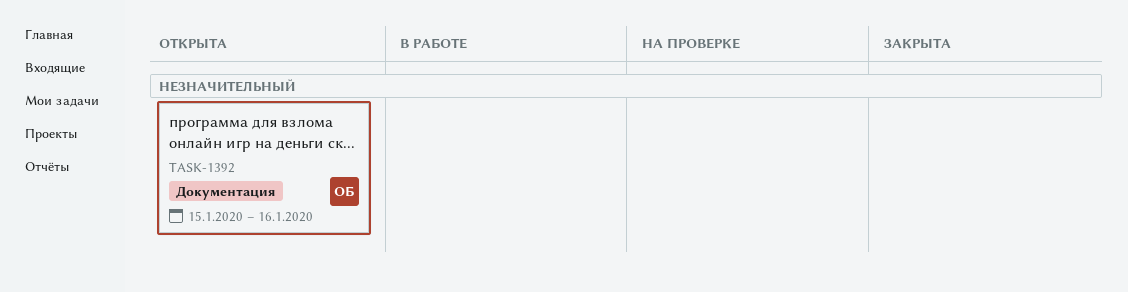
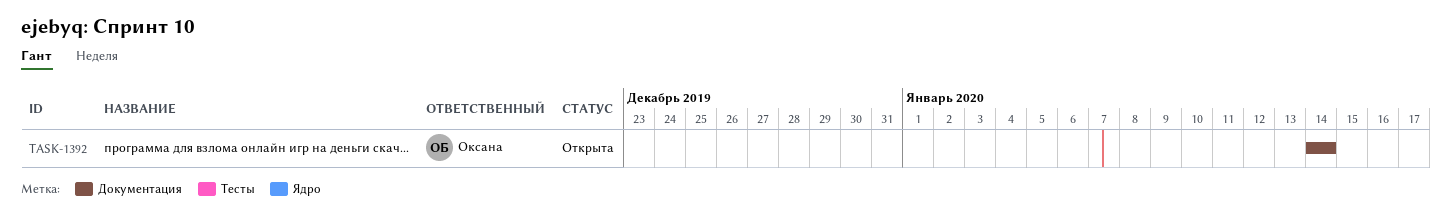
TASK-1392, start: Jan 15 -> Jan 14
TASK-1392, due: Jan 16 -> Jan 14

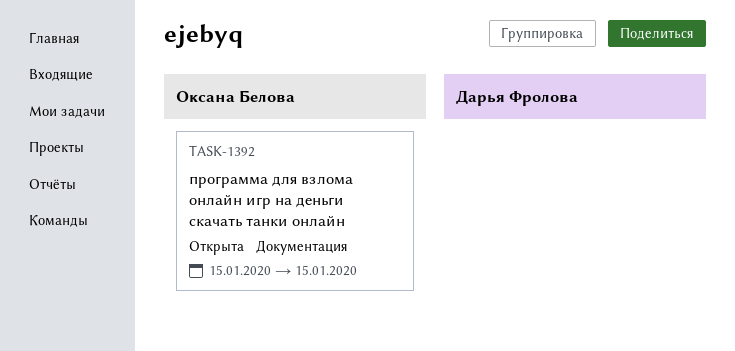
TASK-1392, start: Jan 14 -> Jan 15
TASK-1392, due: Jan 14 -> Jan 15

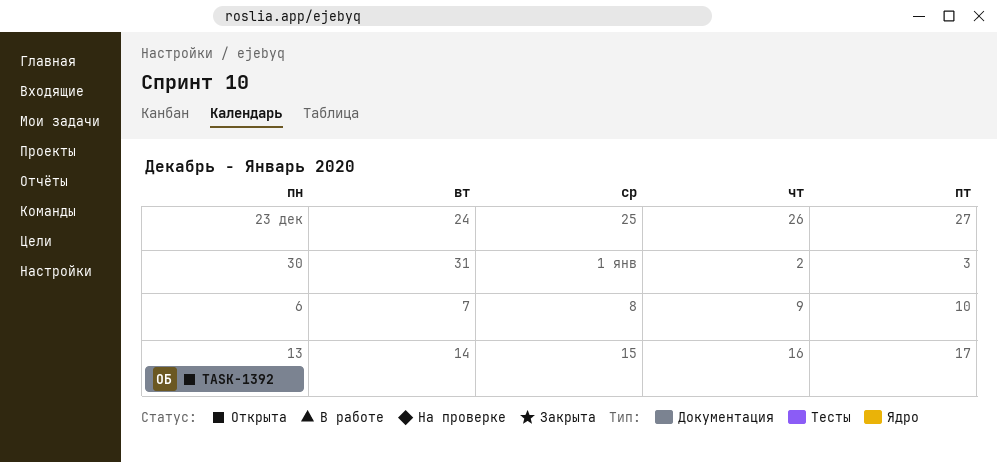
TASK-1392, start: Jan 15 -> Jan 13
TASK-1392, due: Jan 15 -> Jan 13

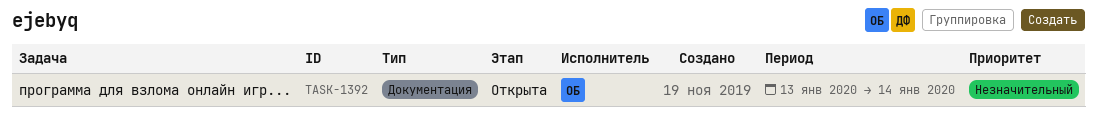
TASK-1392, due: Jan 13 -> Jan 14

